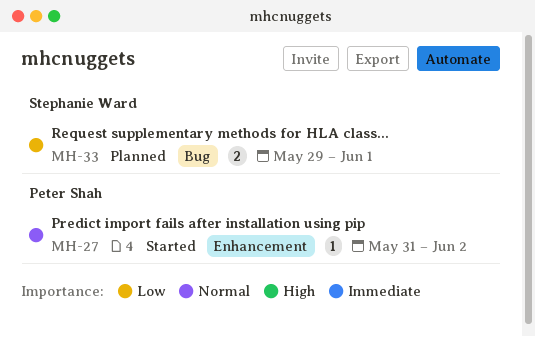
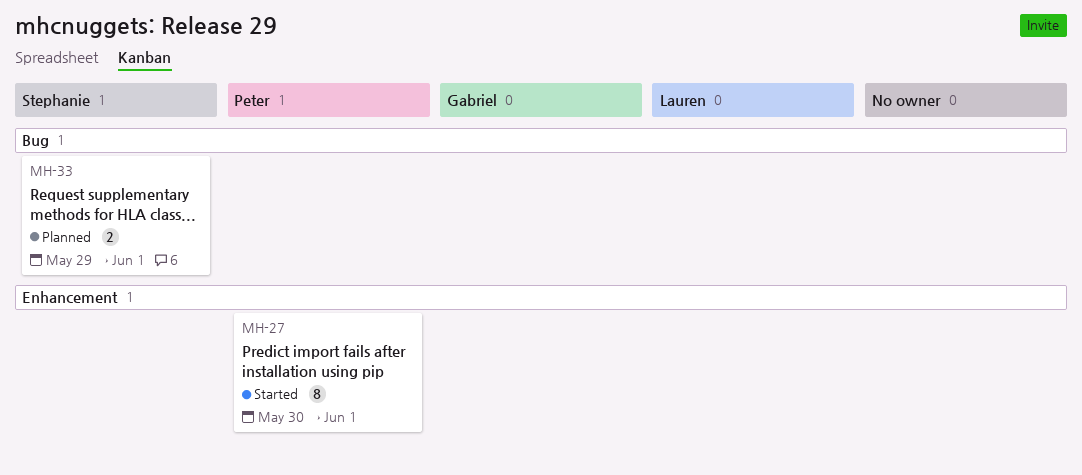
MH-27, estimate: 1 -> 8
MH-27, start: May 31 -> May 30
MH-27, due: Jun 2 -> Jun 1

